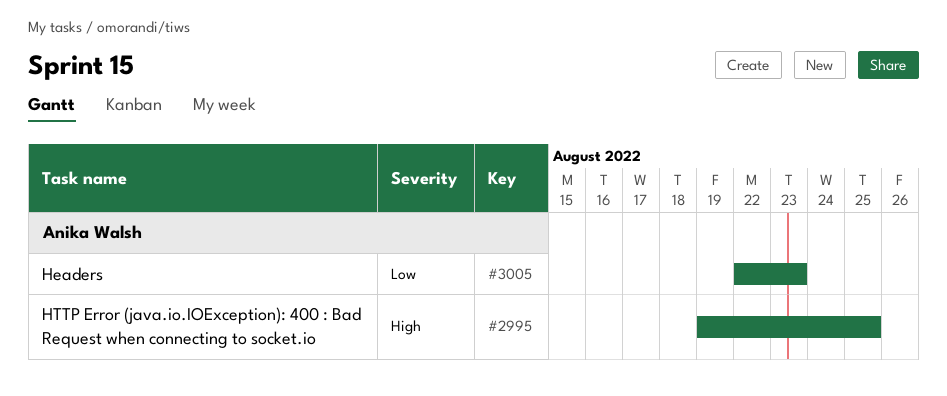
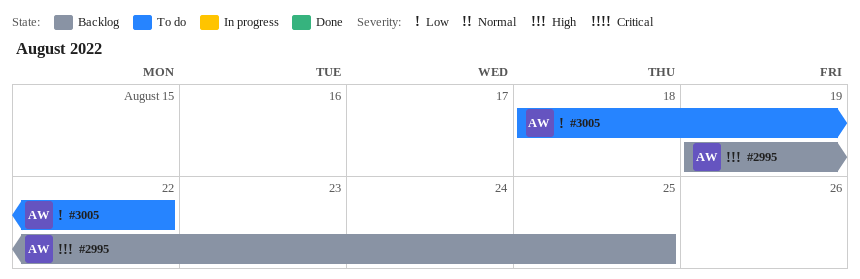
#3005, start: Aug 22 -> Aug 18
#3005, due: Aug 23 -> Aug 22

